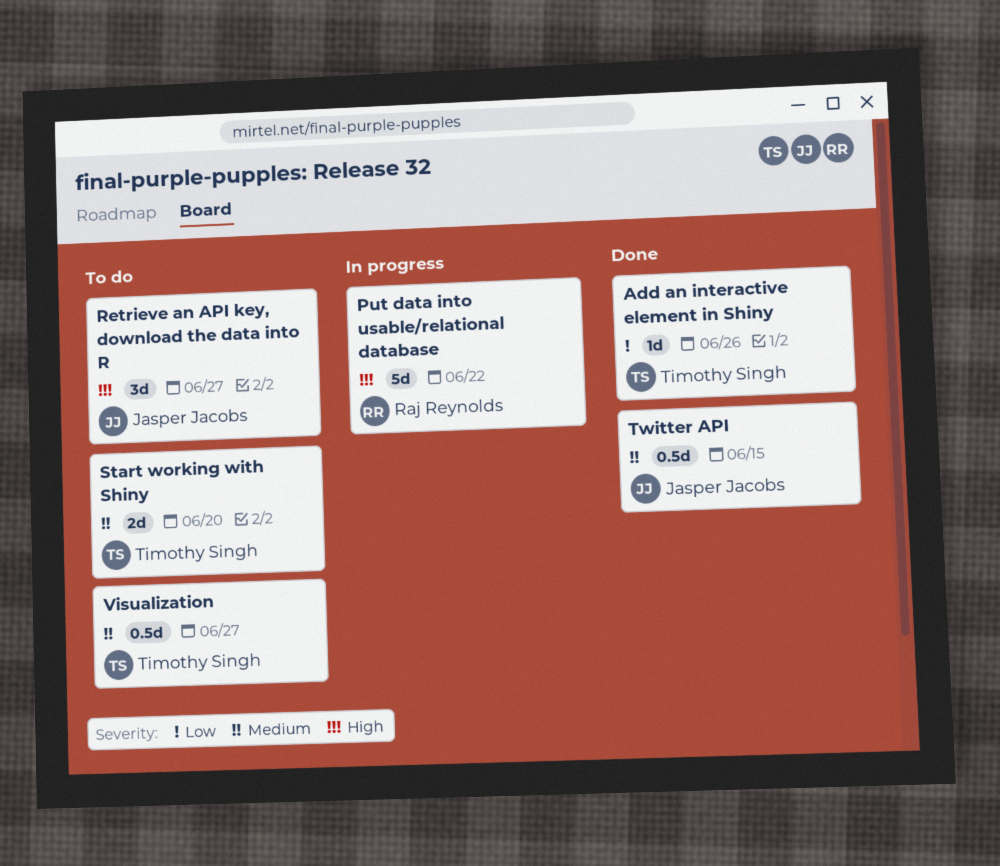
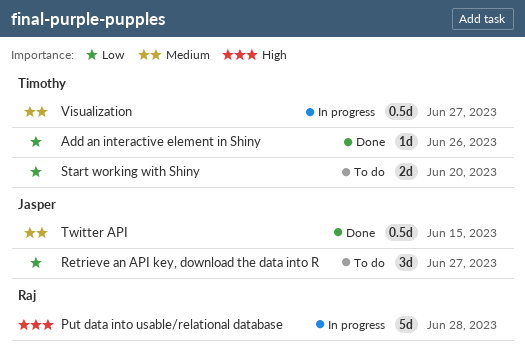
Put data into usable/relational database, due: Jun 22 -> Jun 28
Retrieve an API key, download the data into R, priority: High -> Low
Start working with Shiny, priority: Medium -> Low
Visualization, status: To do -> In progress

